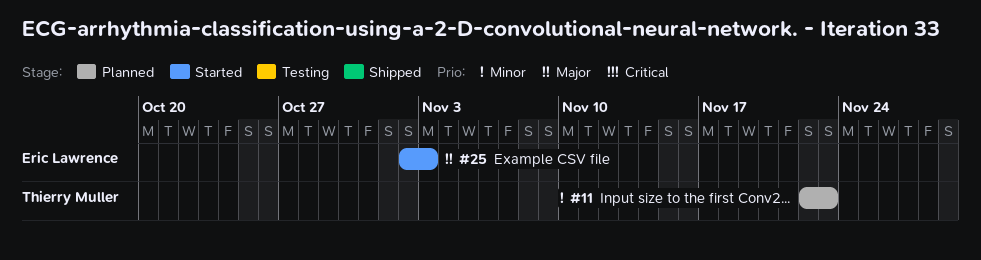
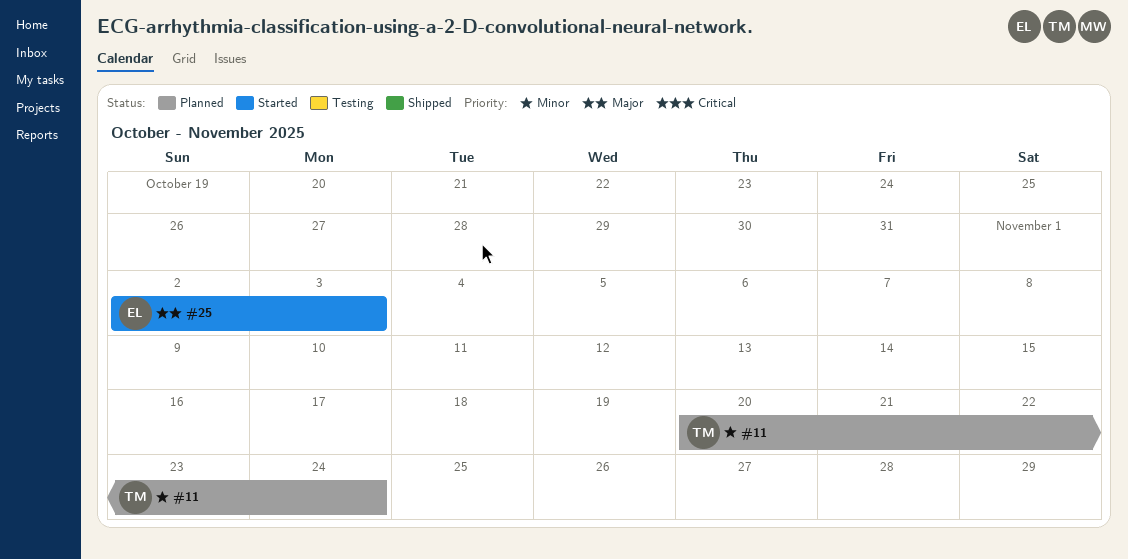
#11, start: Nov 22 -> Nov 20
#11, due: Nov 23 -> Nov 24

